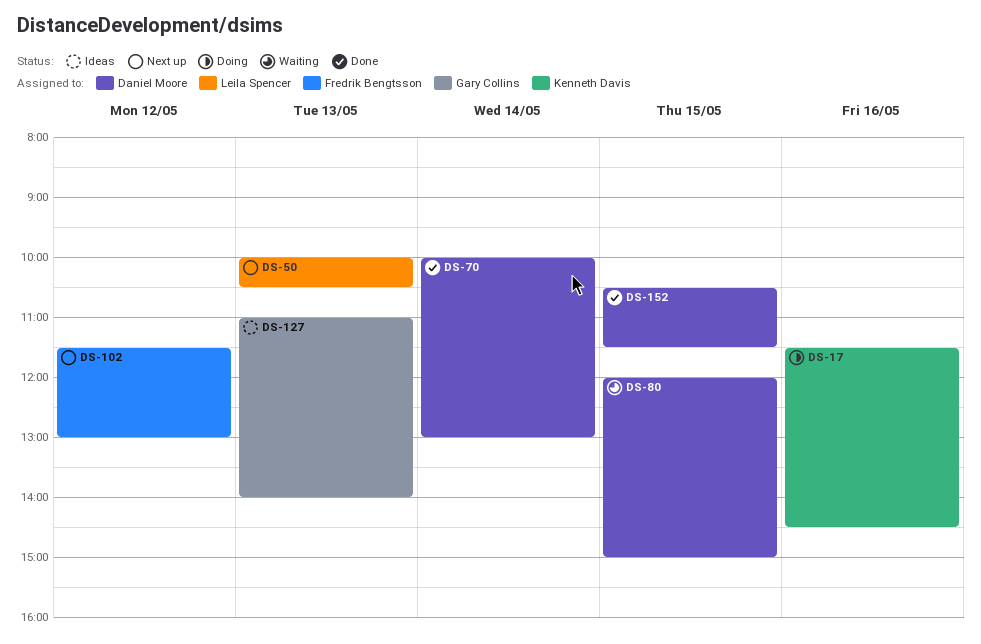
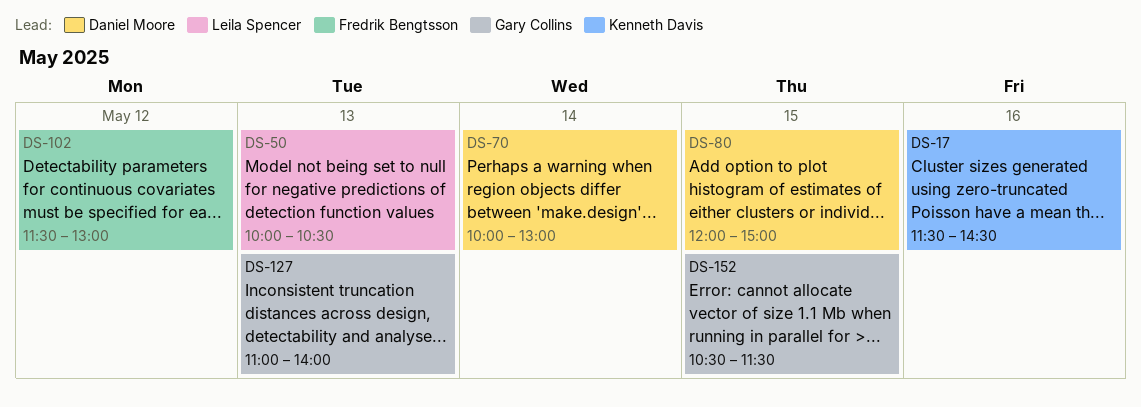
DS-152, owner: Daniel Moore -> Gary Collins

